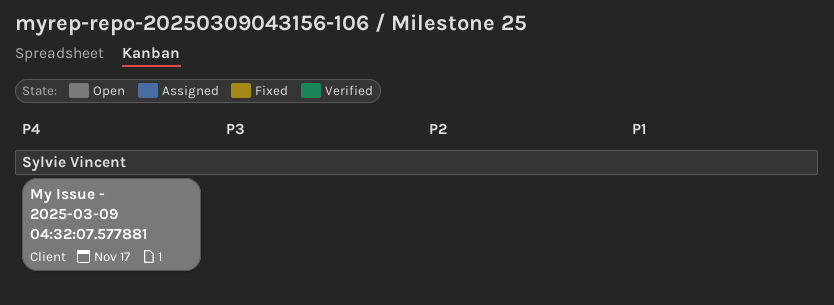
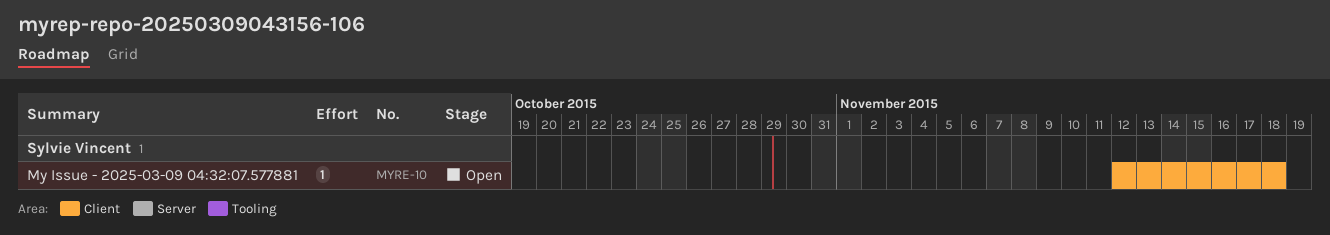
My Issue - 2025-03-09 04:32:07.577881, due: Nov 17 -> Nov 18

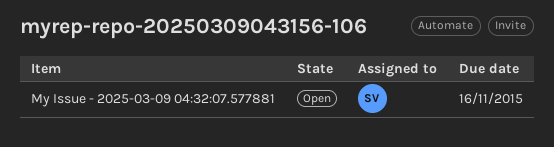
My Issue - 2025-03-09 04:32:07.577881, due: Nov 18 -> Nov 16

